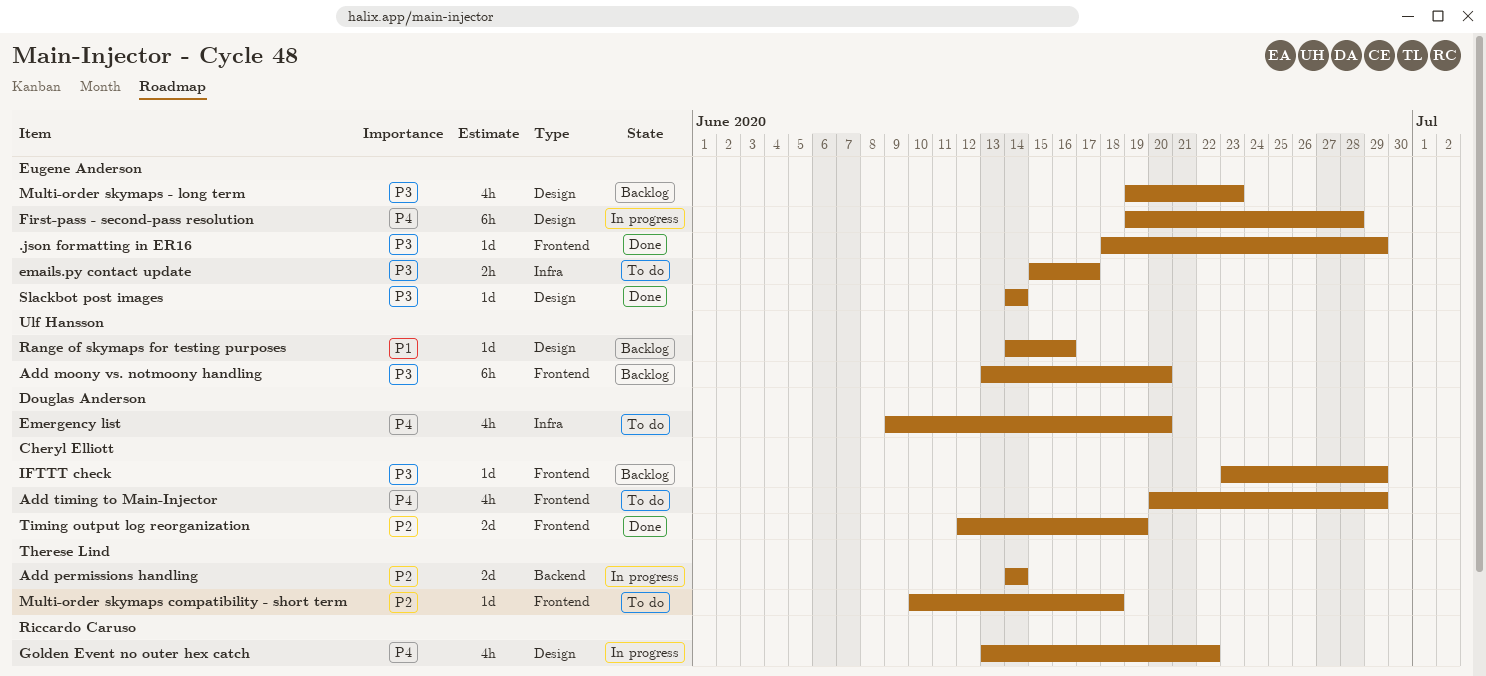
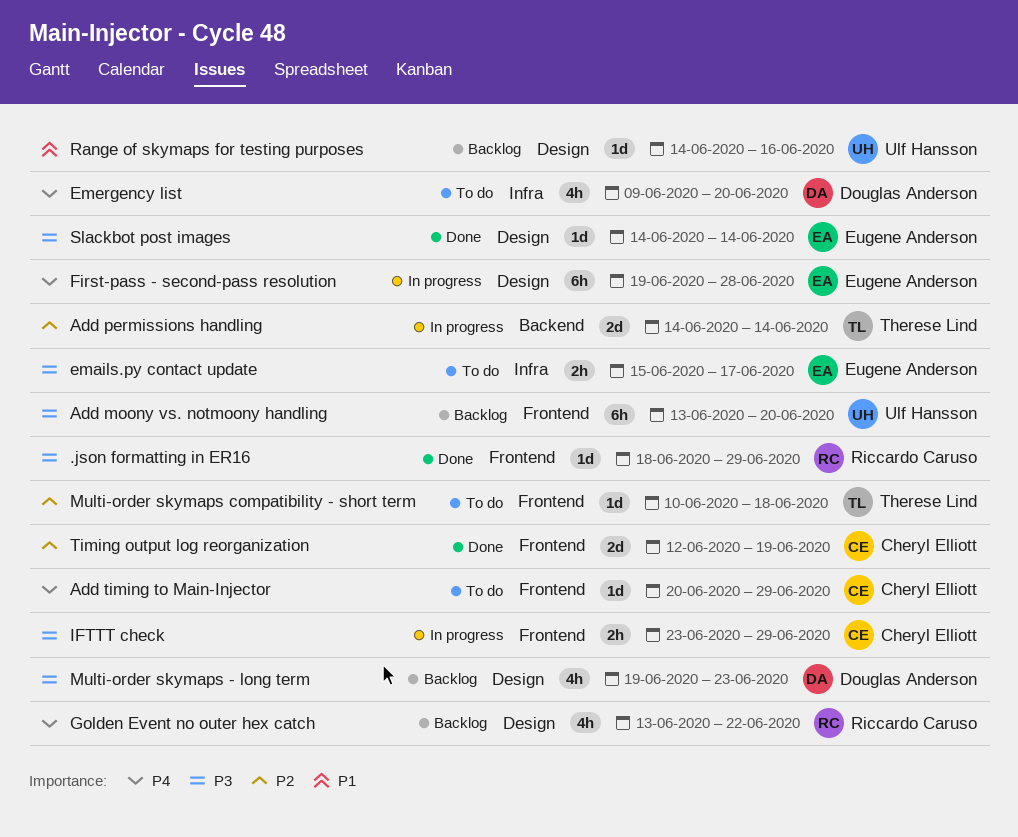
.json formatting in ER16, owner: Eugene Anderson -> Riccardo Caruso
Add timing to Main-Injector, estimate: 4h -> 1d
Golden Event no outer hex catch, status: In progress -> Backlog
IFTTT check, status: Backlog -> In progress
IFTTT check, estimate: 1d -> 2h
Multi-order skymaps - long term, owner: Eugene Anderson -> Douglas Anderson

